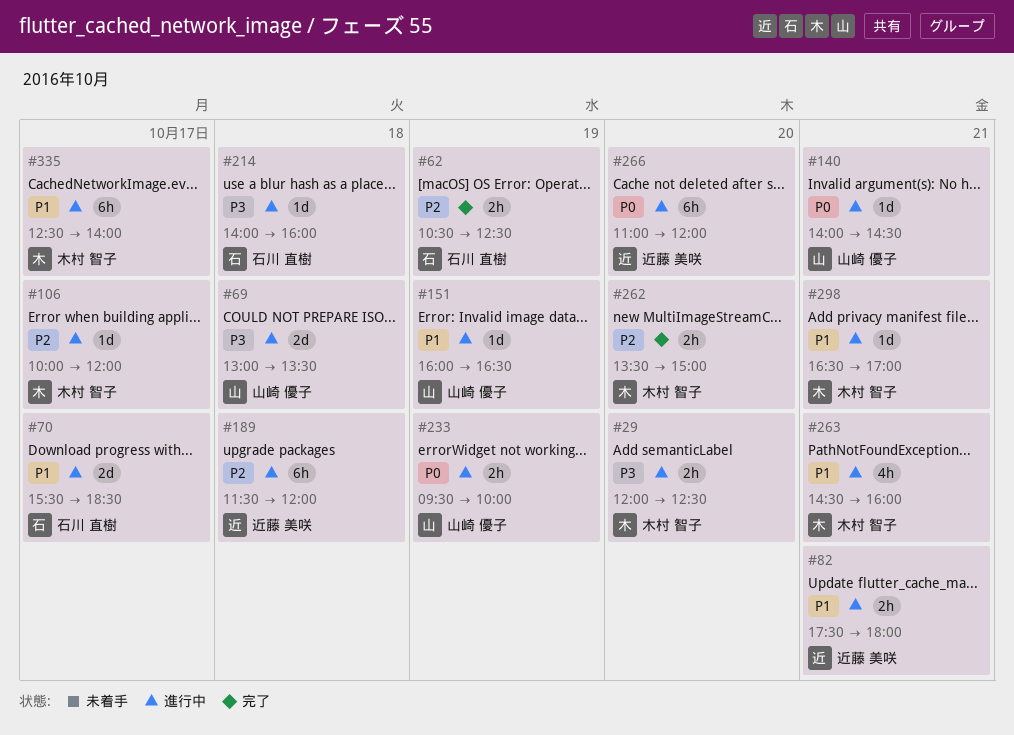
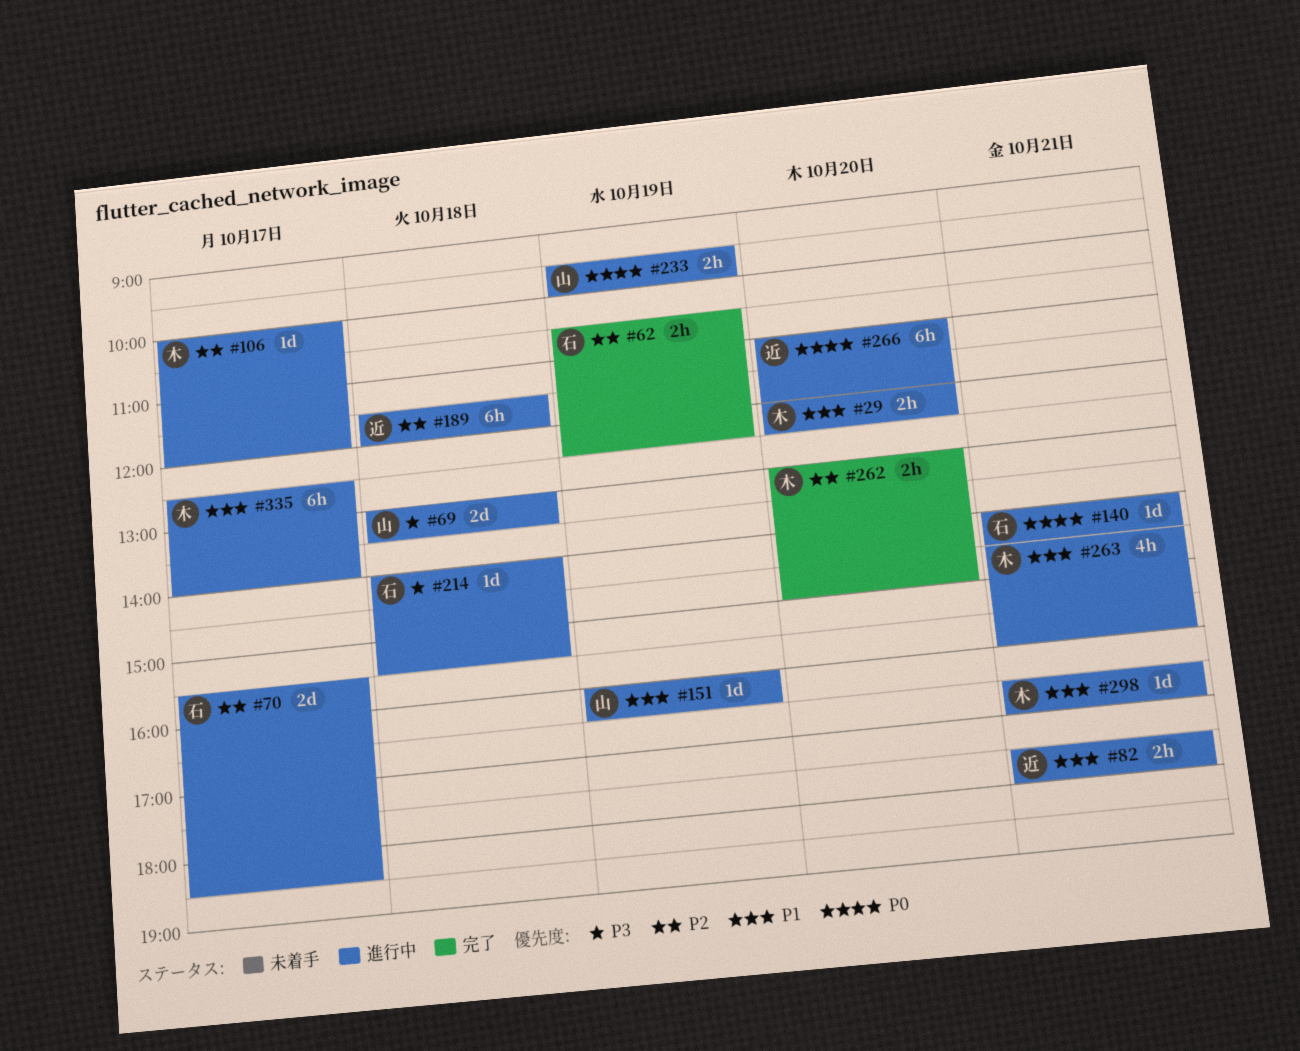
#29, priority: P3 -> P1
#70, priority: P1 -> P2
#140, owner: 山崎 優子 -> 石川 直樹
#214, ends: 16:00 -> 15:30
#262, begins: 13:30 -> 13:00

